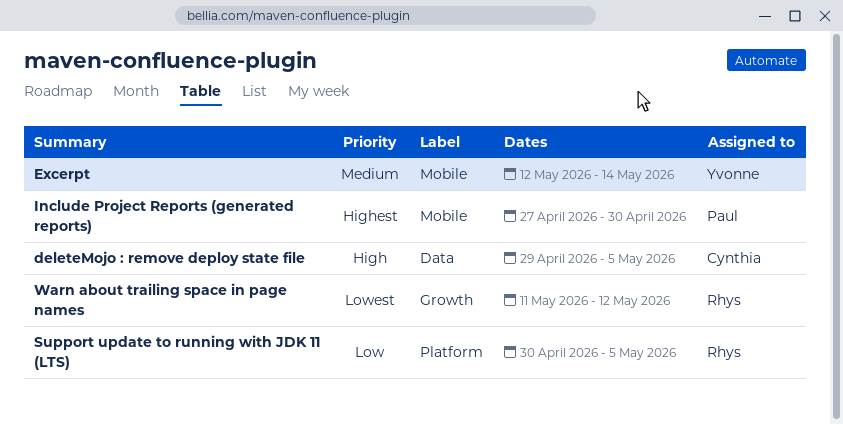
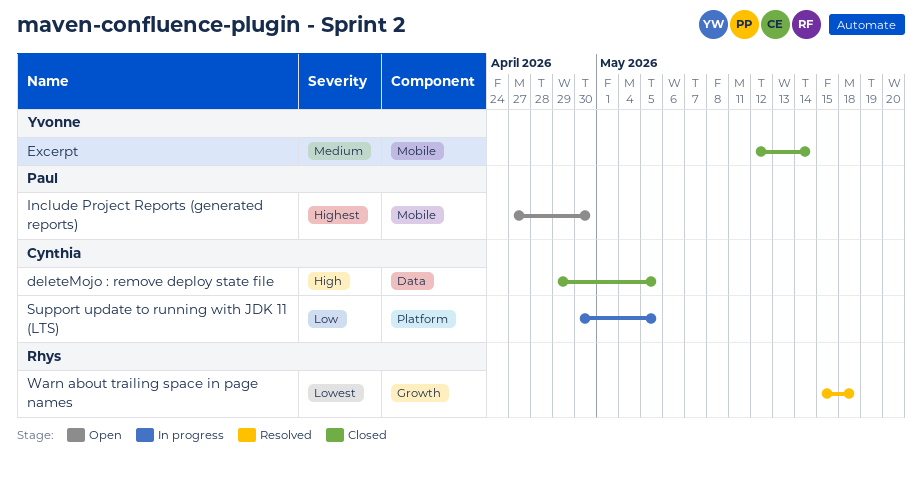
Support update to running with JDK 11 (LTS), owner: Rhys -> Cynthia
Warn about trailing space in page names, start: May 11 -> May 15
Warn about trailing space in page names, due: May 12 -> May 18

